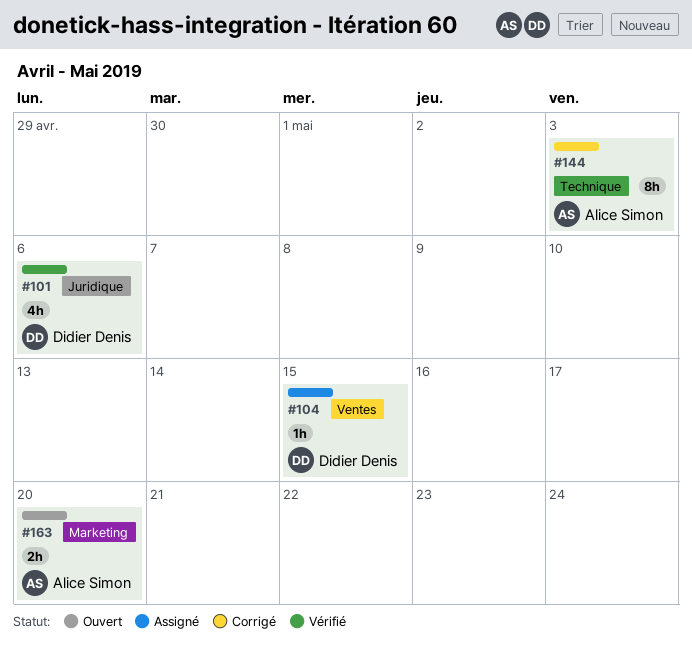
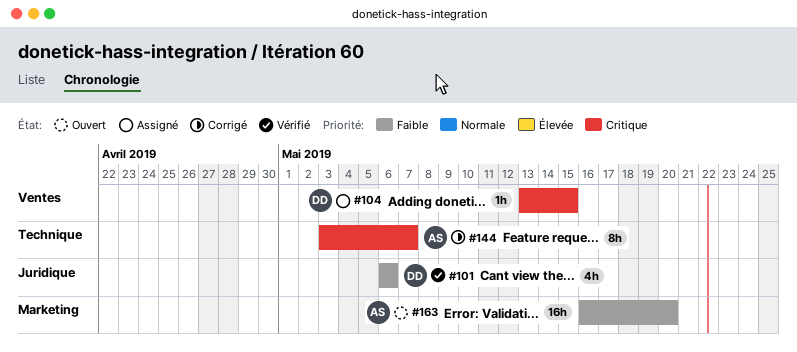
#144, due: May 3 -> May 7
#163, estimate: 2h -> 16h

